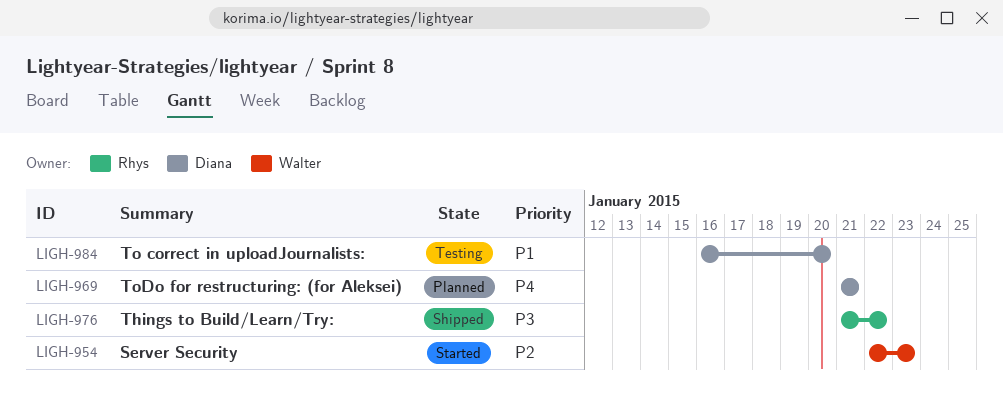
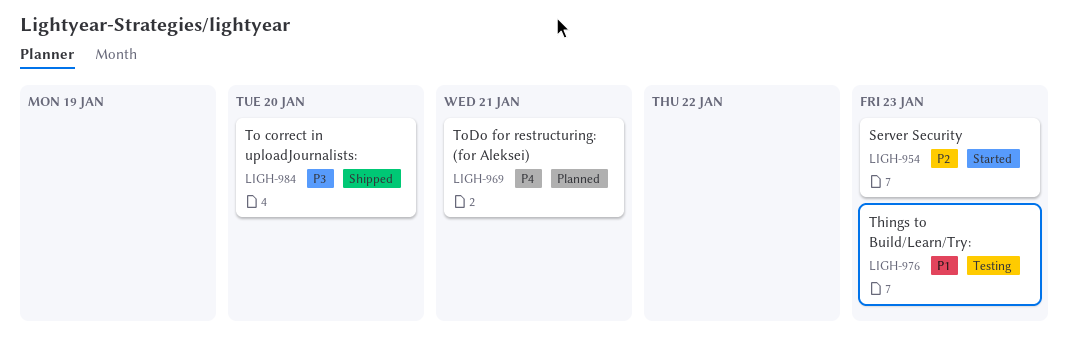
LIGH-976, status: Shipped -> Testing
LIGH-976, priority: P3 -> P1
LIGH-976, due: Jan 22 -> Jan 23
LIGH-984, status: Testing -> Shipped
LIGH-984, priority: P1 -> P3

